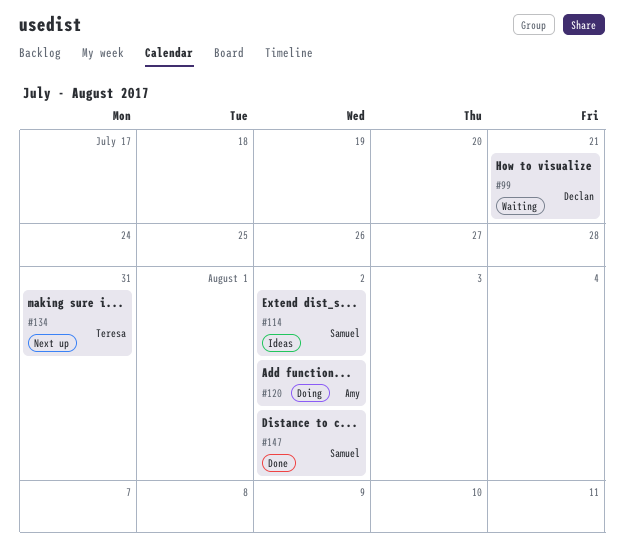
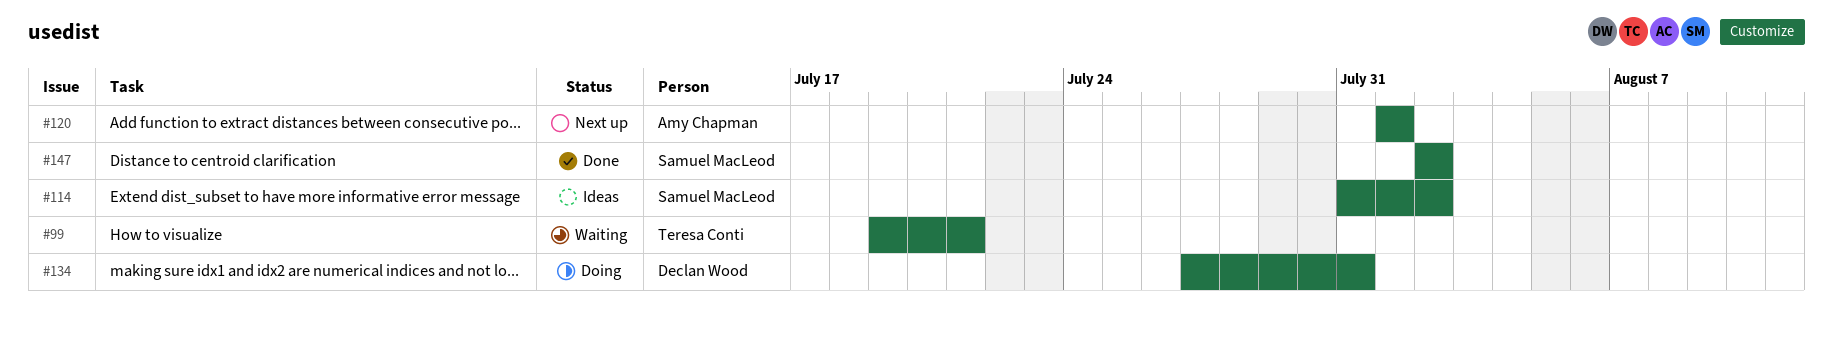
#99, owner: Declan Wood -> Teresa Conti
#120, status: Doing -> Next up
#120, due: Aug 2 -> Aug 1
#134, status: Next up -> Doing
#134, owner: Teresa Conti -> Declan Wood

